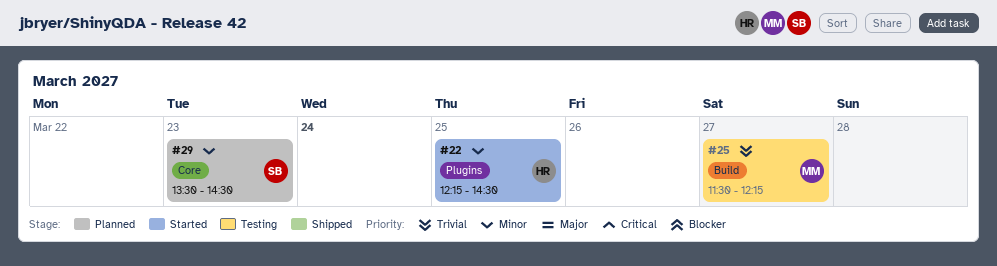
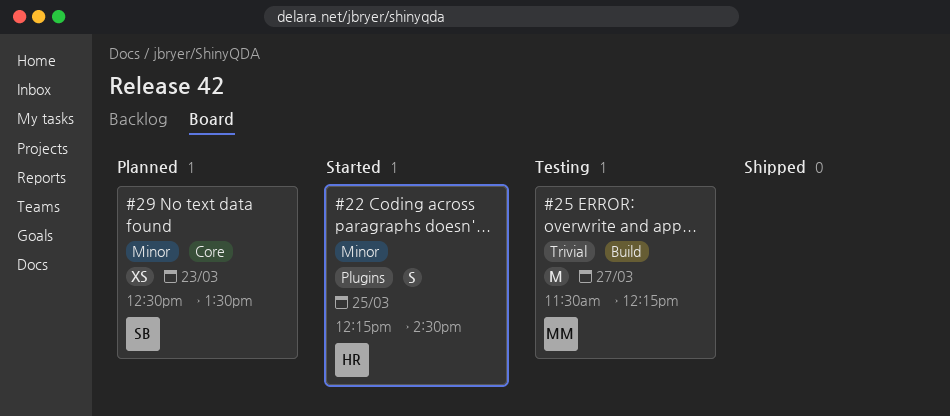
#29, begins: 13:30 -> 12:30
#29, ends: 14:30 -> 13:30

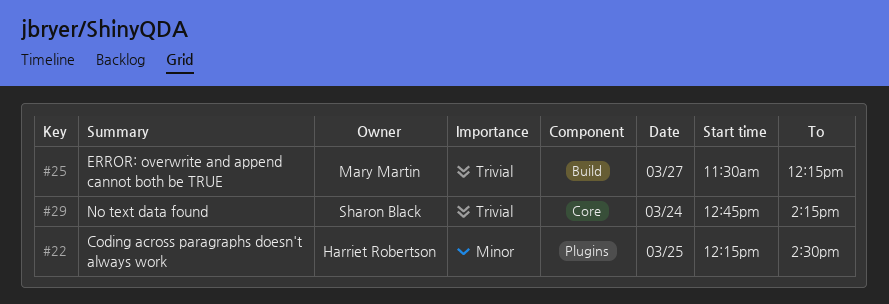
#29, priority: Minor -> Trivial
#29, day: Mar 23 -> Mar 24
#29, begins: 12:30 -> 12:45
#29, ends: 13:30 -> 14:15

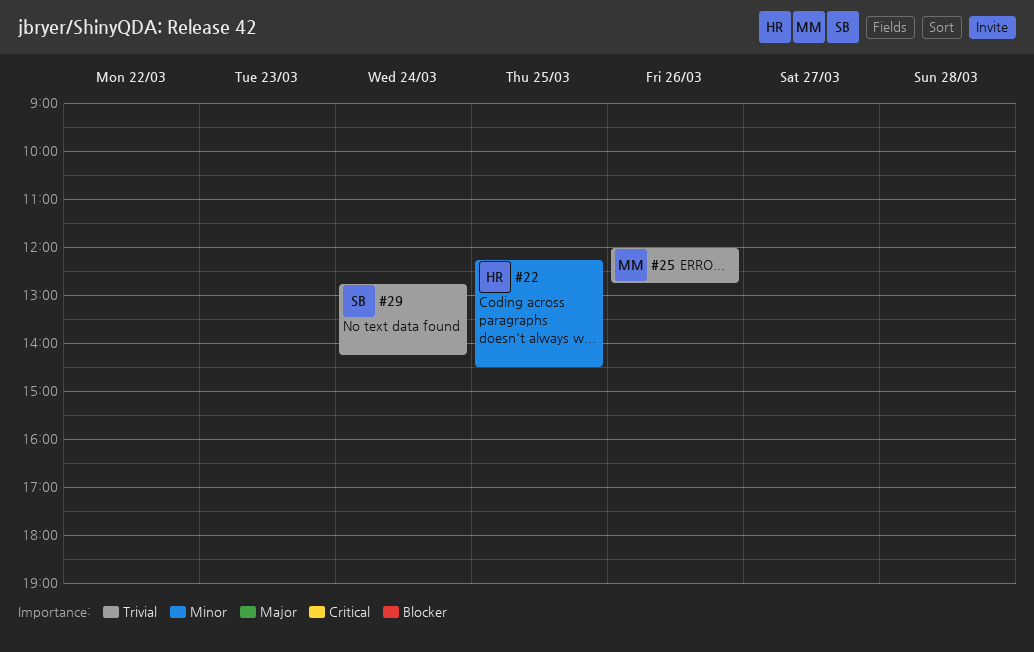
#25, day: Mar 27 -> Mar 26
#25, begins: 11:30 -> 12:00
#25, ends: 12:15 -> 12:45

